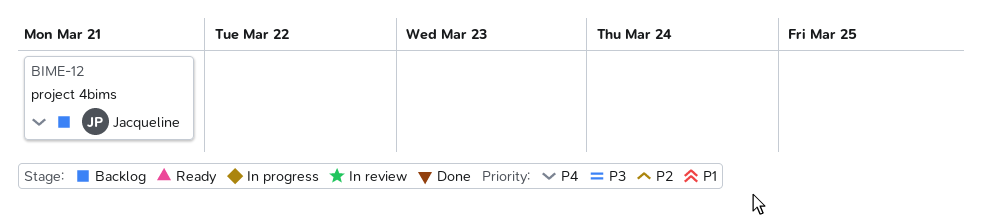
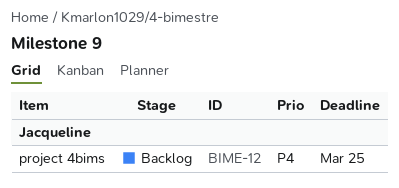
BIME-12, due: Mar 21 -> Mar 25

